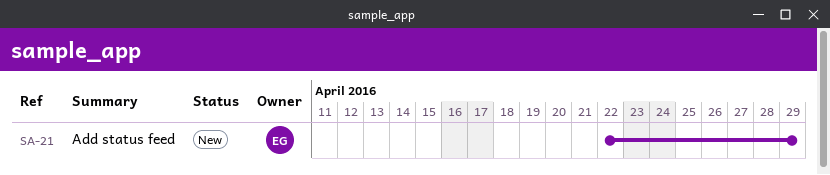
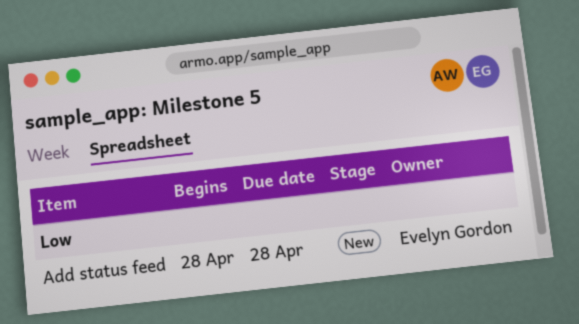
Add status feed, start: Apr 22 -> Apr 28
Add status feed, due: Apr 29 -> Apr 28

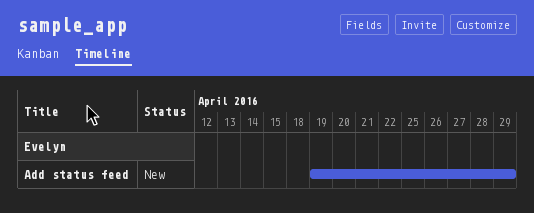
Add status feed, start: Apr 28 -> Apr 19
Add status feed, due: Apr 28 -> Apr 29

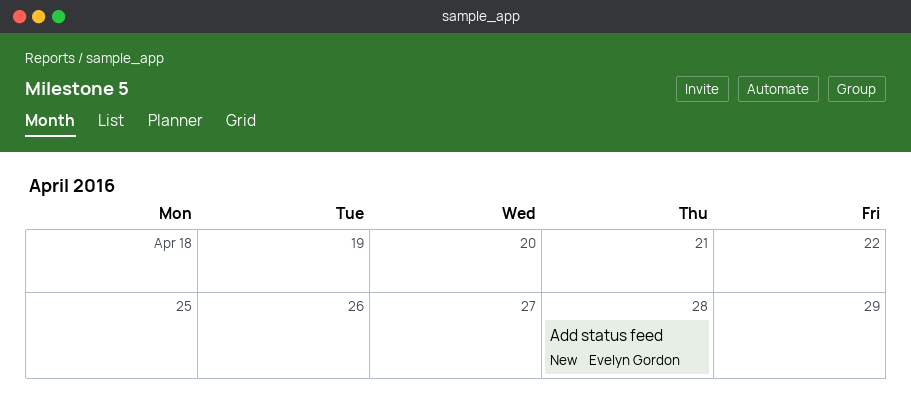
Add status feed, due: Apr 29 -> Apr 28

